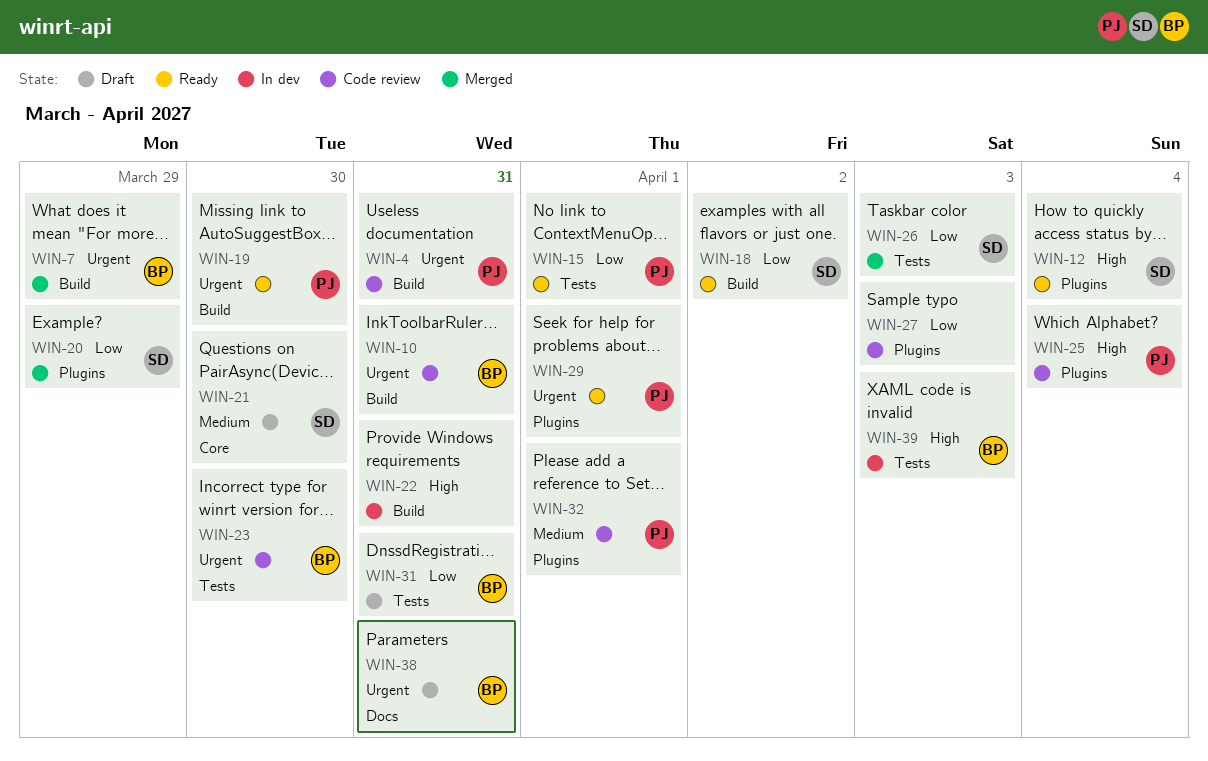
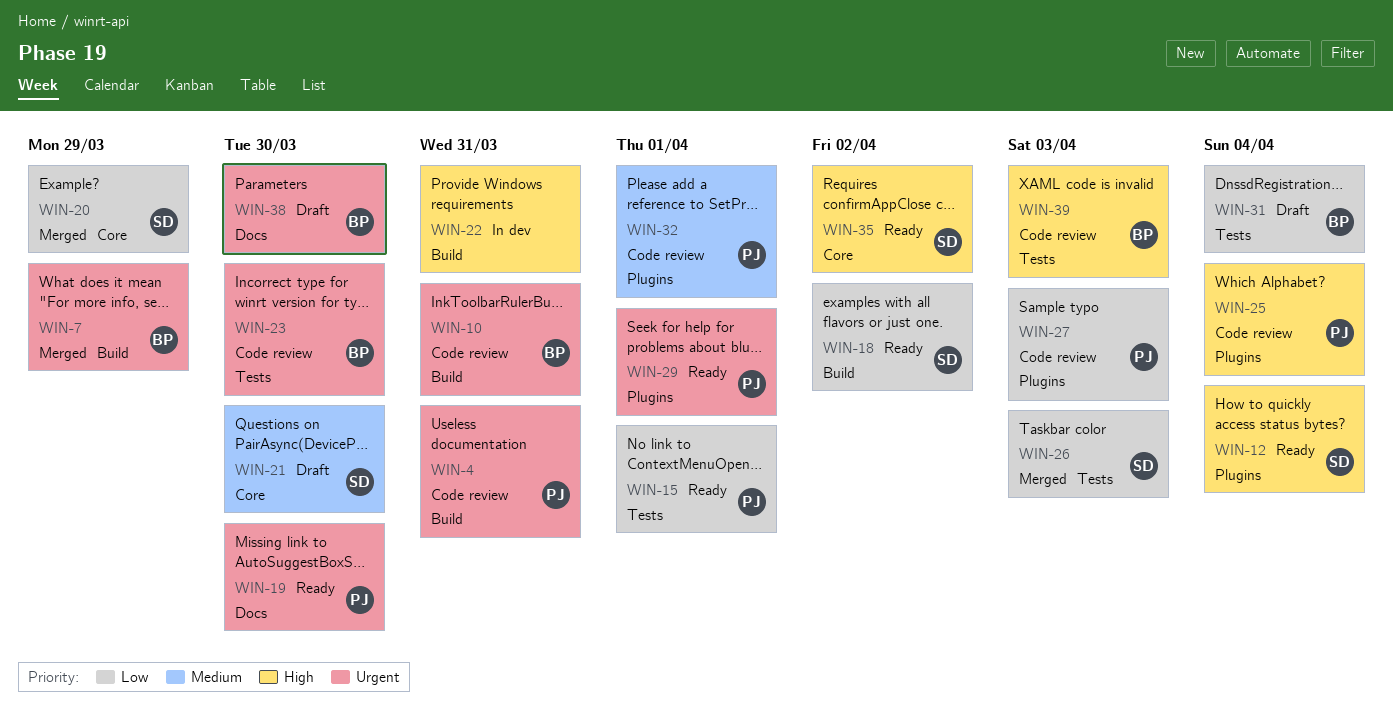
WIN-19, label: Build -> Docs
WIN-20, label: Plugins -> Core
WIN-27, owner: none -> PJ
WIN-31, due: Mar 31 -> Apr 4
WIN-35: none -> present
WIN-38, due: Mar 31 -> Mar 30
WIN-39, status: In dev -> Code review

